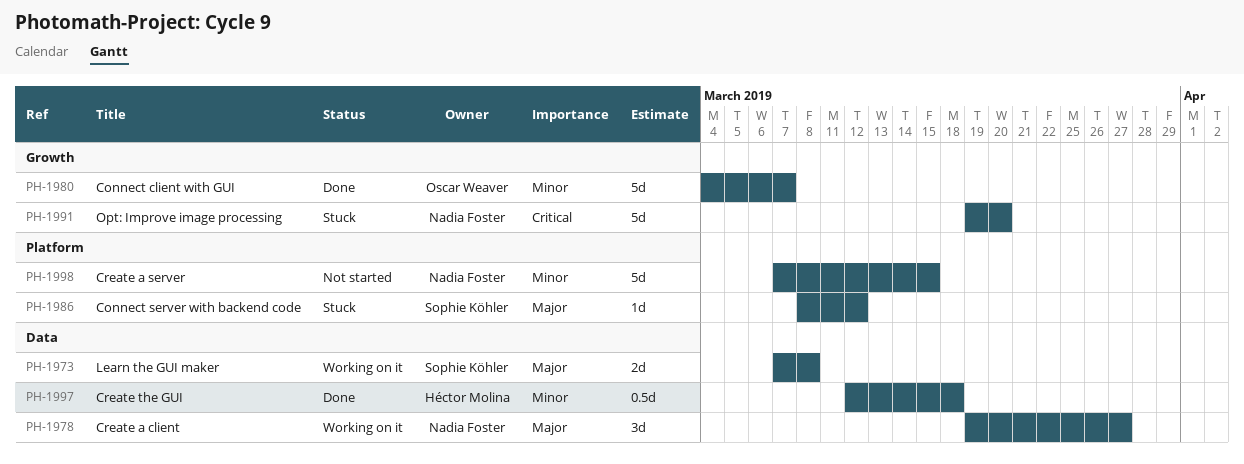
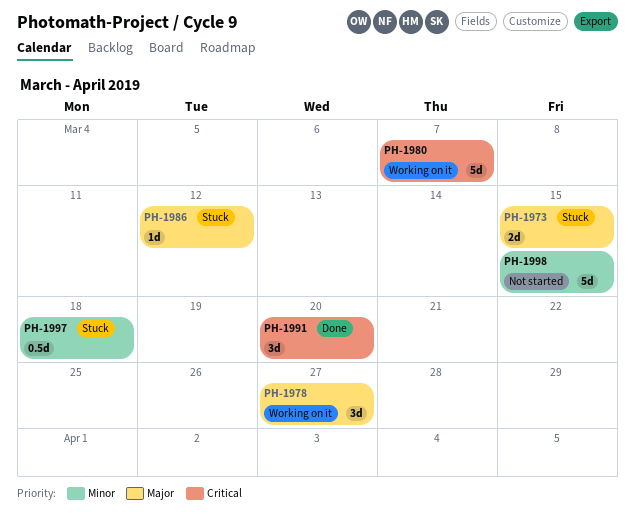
PH-1973, status: Working on it -> Stuck
PH-1973, due: Mar 8 -> Mar 15
PH-1980, status: Done -> Working on it
PH-1980, priority: Minor -> Critical
PH-1991, status: Stuck -> Done
PH-1991, estimate: 5d -> 3d
PH-1997, status: Done -> Stuck

